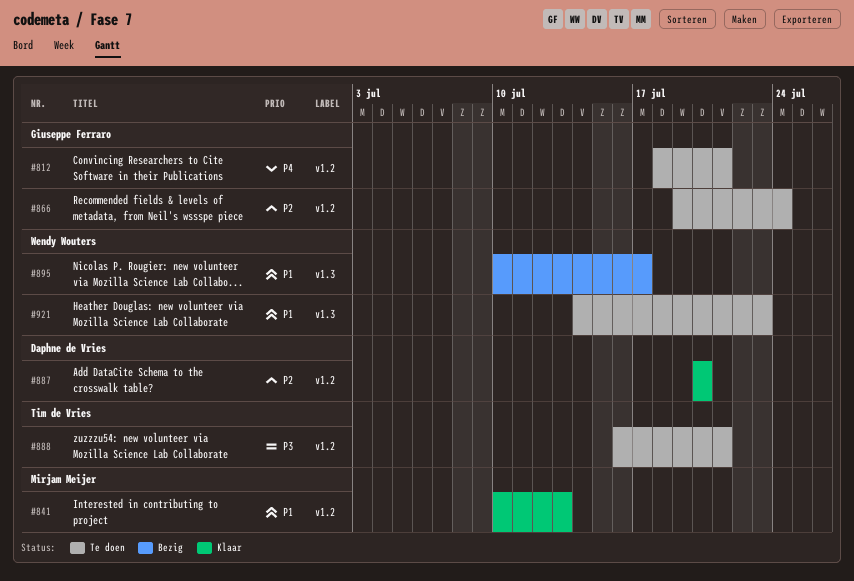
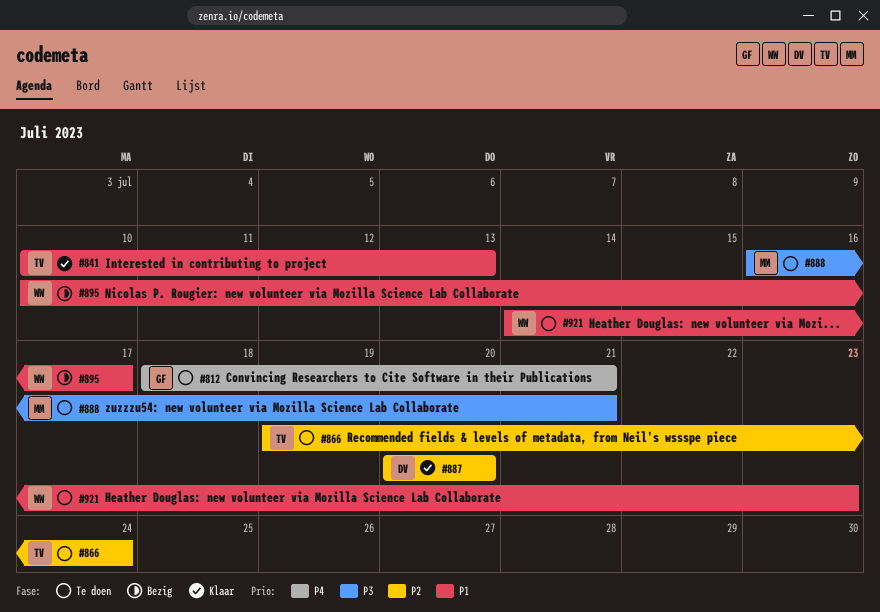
#841, owner: Mirjam Meijer -> Tim de Vries
#866, owner: Giuseppe Ferraro -> Tim de Vries
#888, owner: Tim de Vries -> Mirjam Meijer

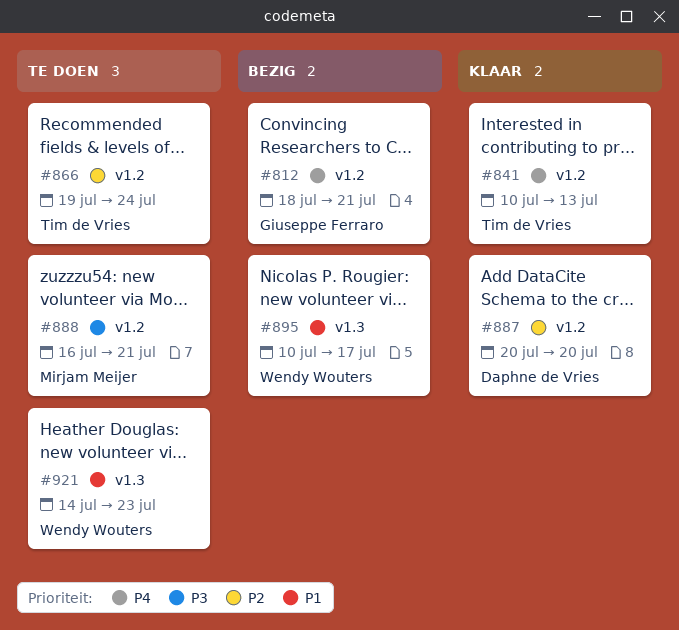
#812, status: Te doen -> Bezig
#841, priority: P1 -> P4

